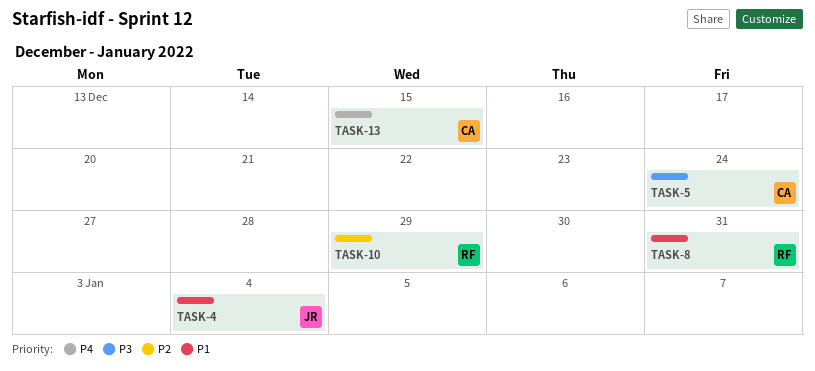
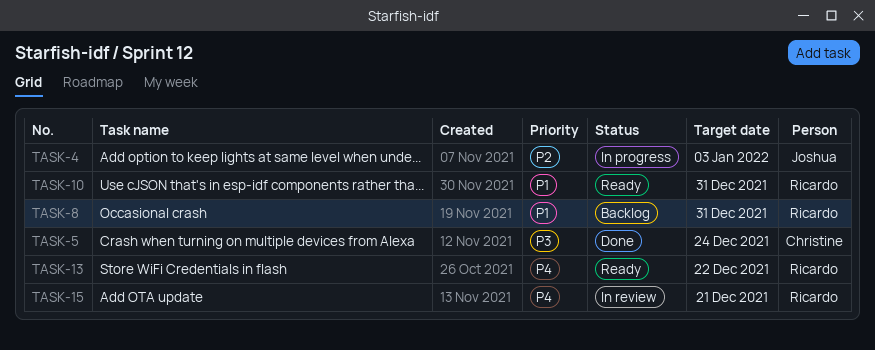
TASK-4, priority: P1 -> P2
TASK-4, due: Jan 4 -> Jan 3
TASK-10, priority: P2 -> P1
TASK-10, due: Dec 29 -> Dec 31
TASK-13, owner: Christine -> Ricardo
TASK-13, due: Dec 15 -> Dec 22
TASK-15: none -> present

